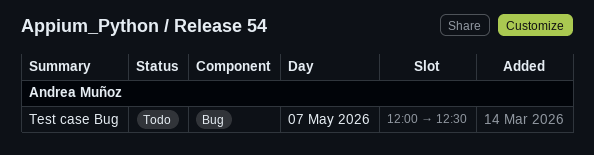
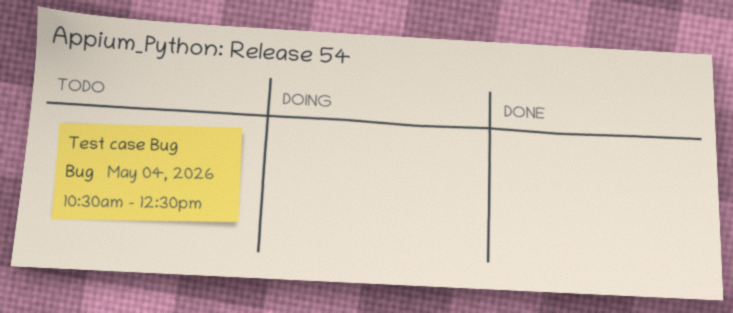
Test case Bug, day: May 7 -> May 4
Test case Bug, begins: 12:00 -> 10:30

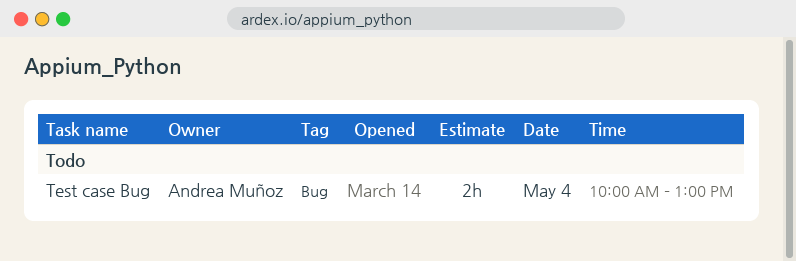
Test case Bug, begins: 10:30 -> 10:00
Test case Bug, ends: 12:30 -> 13:00

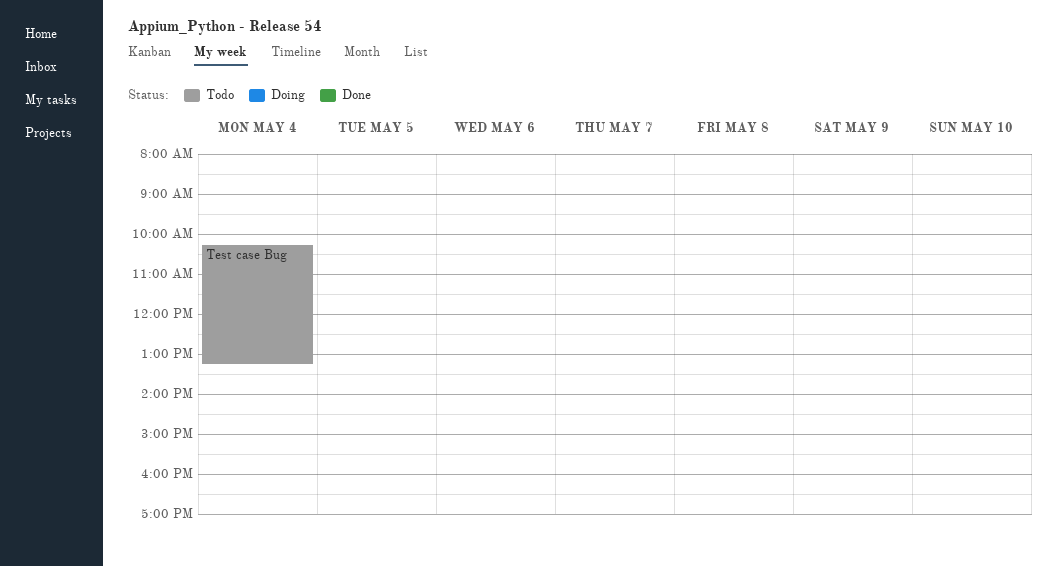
Test case Bug, begins: 10:00 -> 10:15
Test case Bug, ends: 13:00 -> 13:15

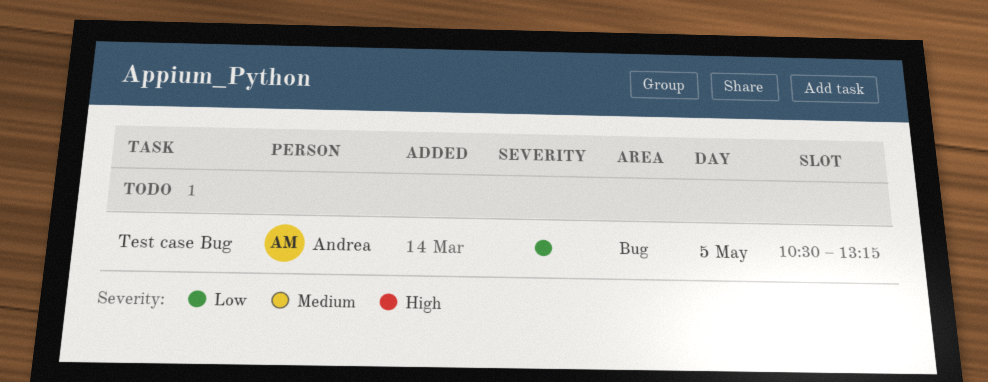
Test case Bug, day: May 4 -> May 5
Test case Bug, begins: 10:15 -> 10:30

